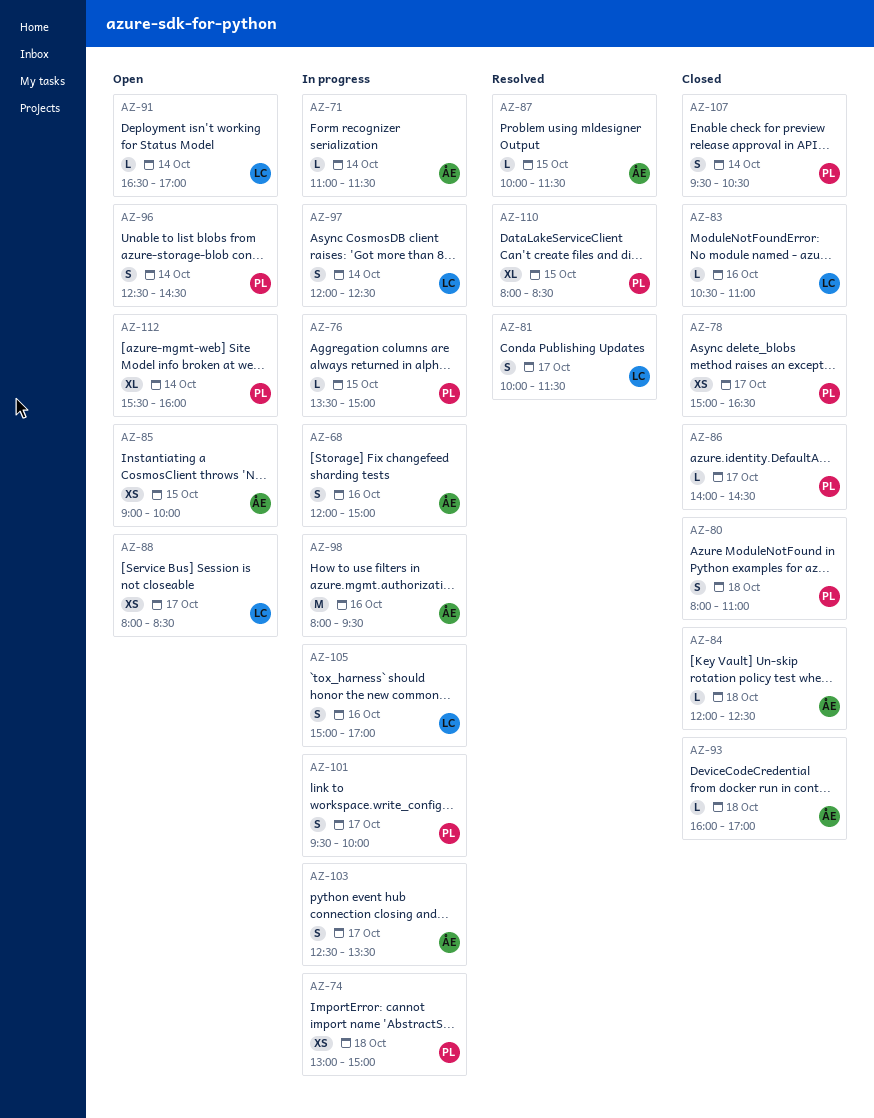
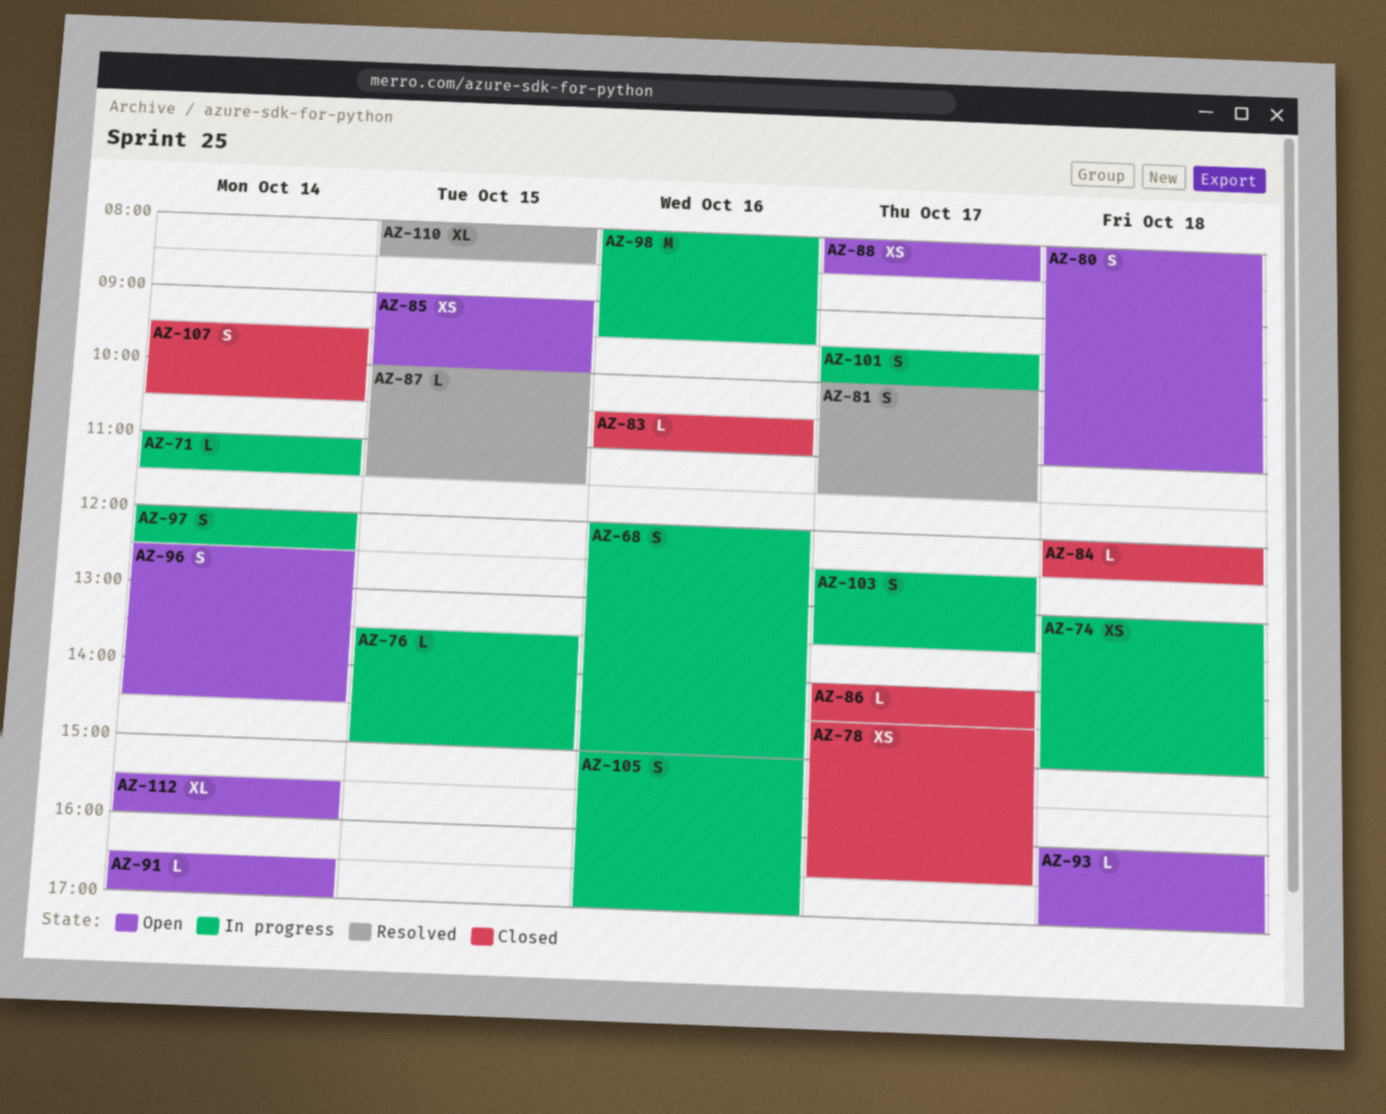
AZ-78, begins: 15:00 -> 14:30
AZ-80, status: Closed -> Open
AZ-93, status: Closed -> Open

